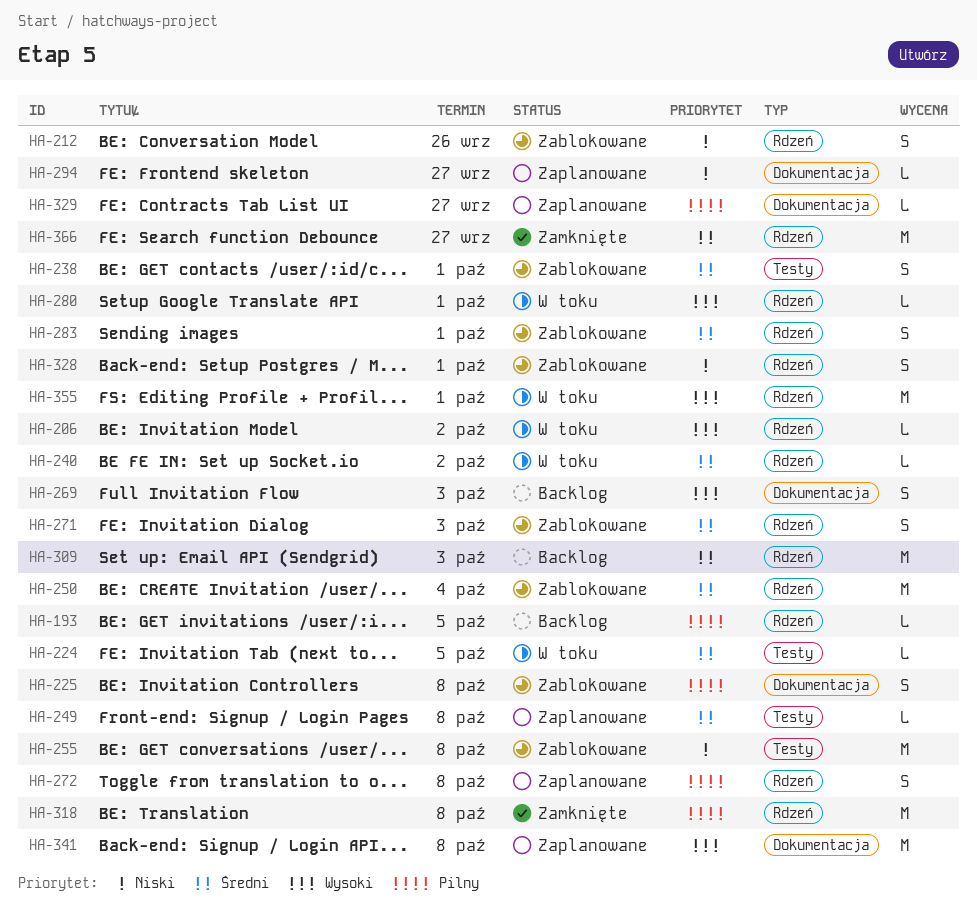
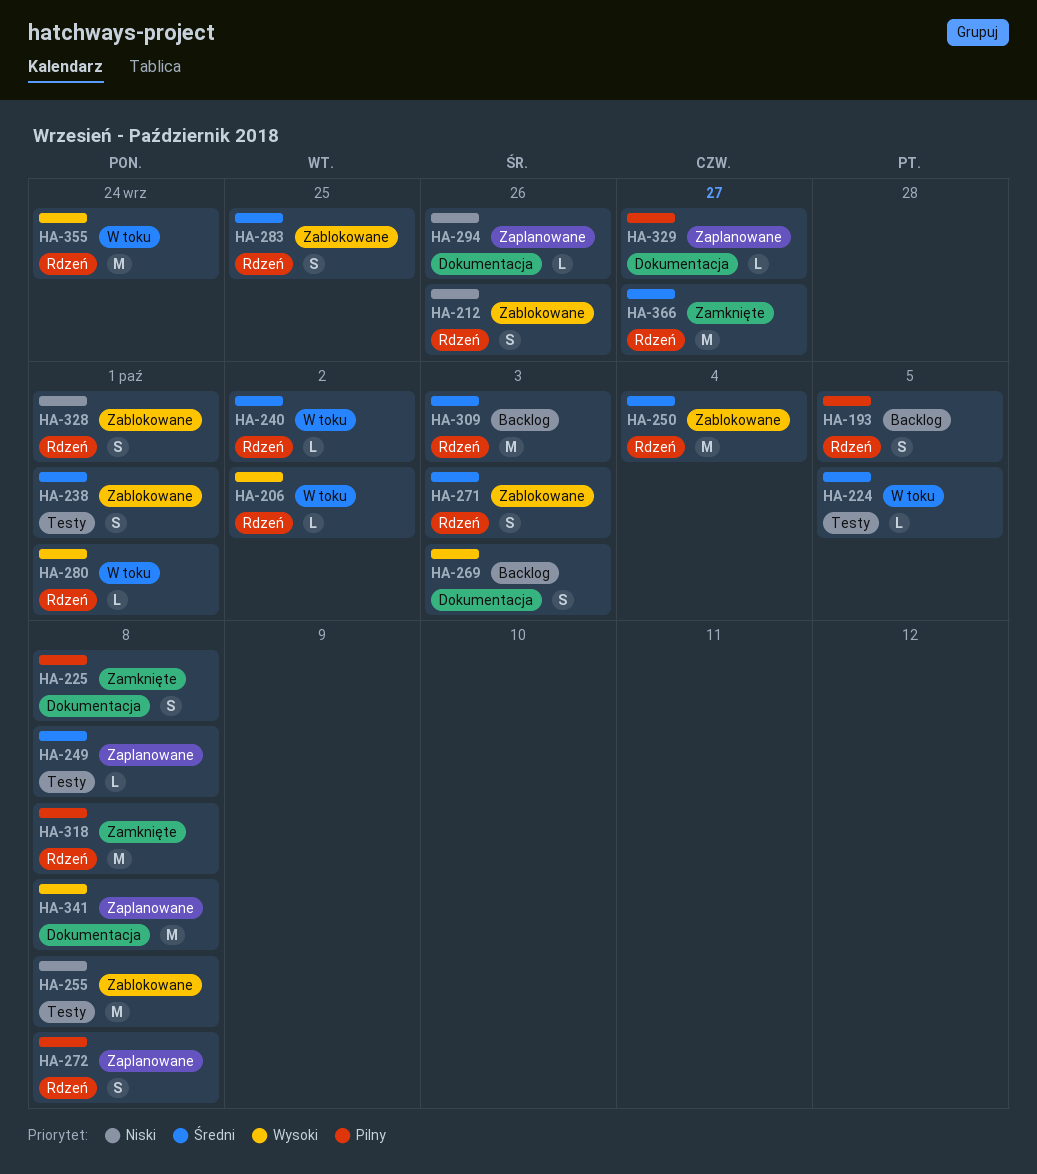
HA-193, estimate: L -> S
HA-225, status: Zablokowane -> Zamknięte
HA-283, due: Oct 1 -> Sep 25
HA-294, due: Sep 27 -> Sep 26
HA-355, due: Oct 1 -> Sep 24

